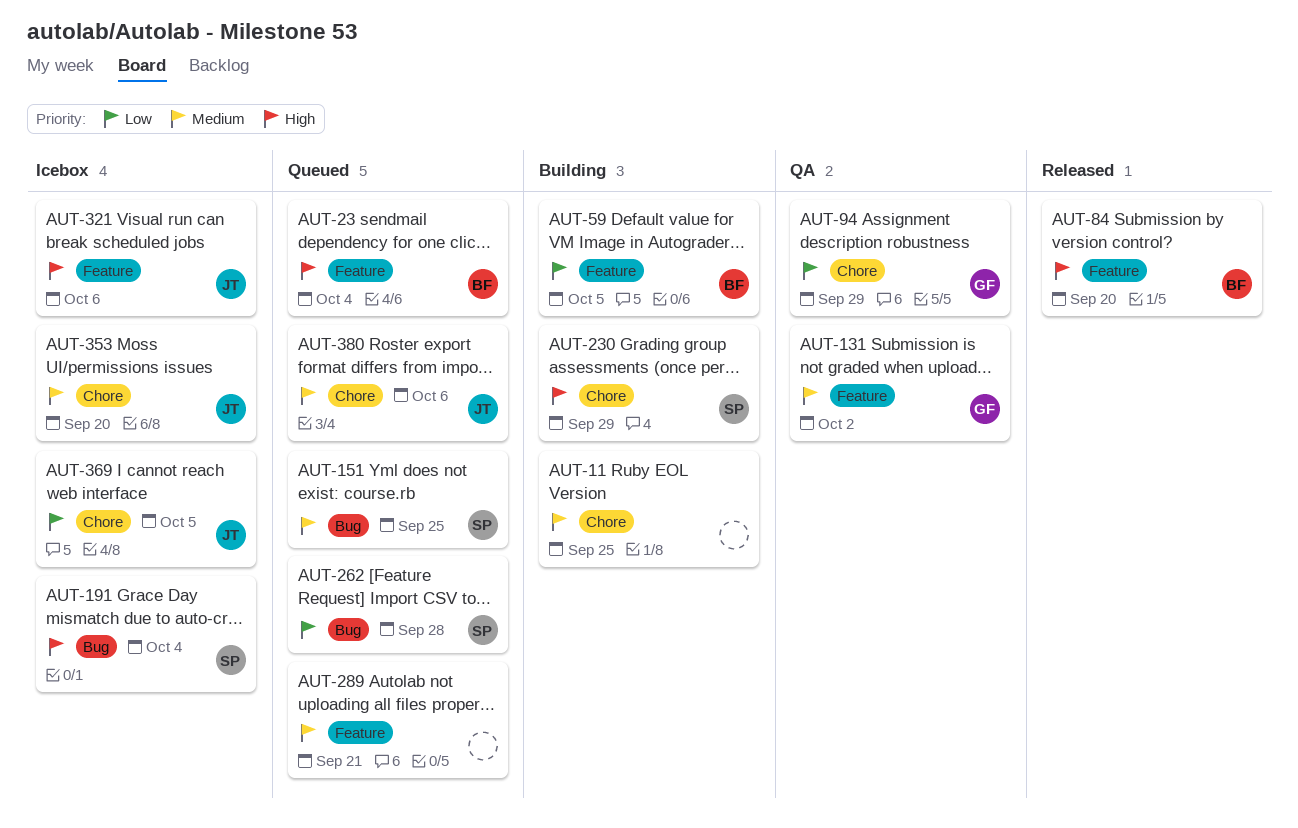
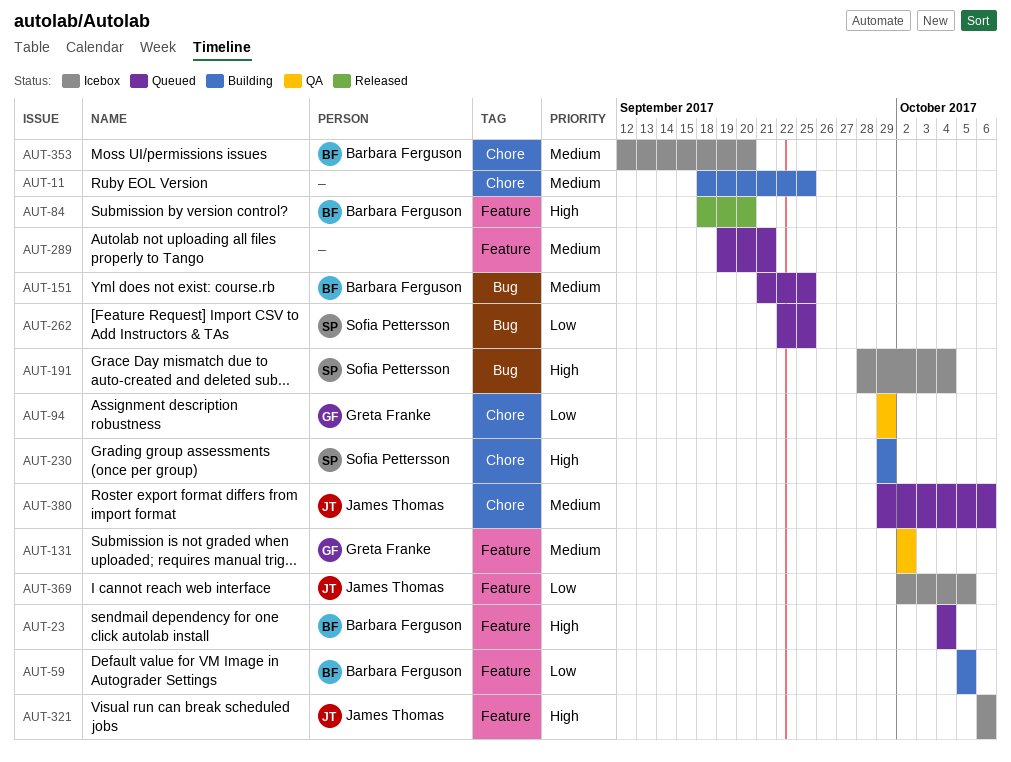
AUT-151, owner: Sofia Pettersson -> Barbara Ferguson
AUT-262, due: Sep 28 -> Sep 25
AUT-353, owner: James Thomas -> Barbara Ferguson
AUT-369, label: Chore -> Feature

